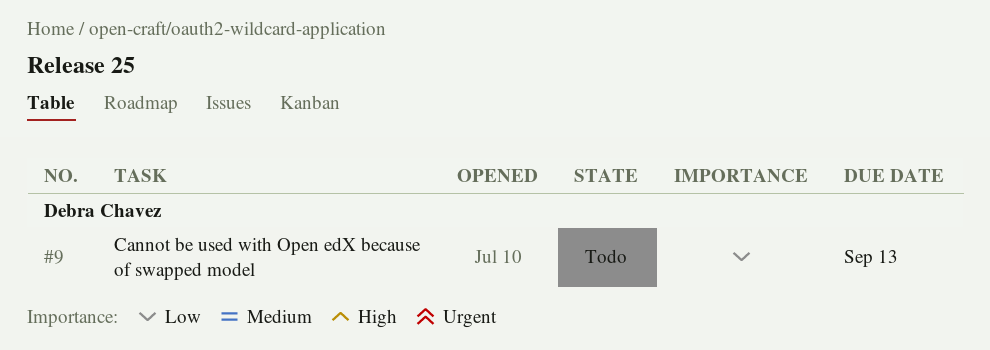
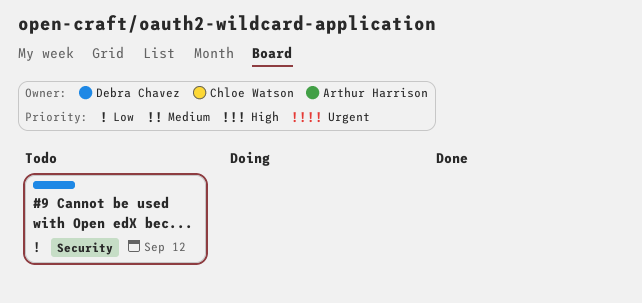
#9, due: Sep 13 -> Sep 12

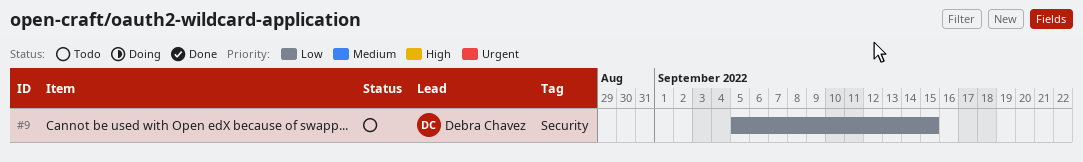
#9, due: Sep 12 -> Sep 15

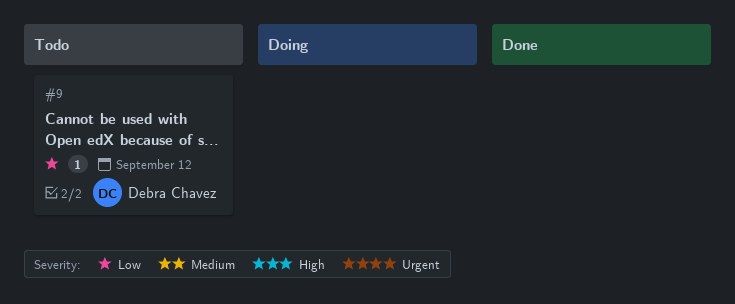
#9, due: Sep 15 -> Sep 12

